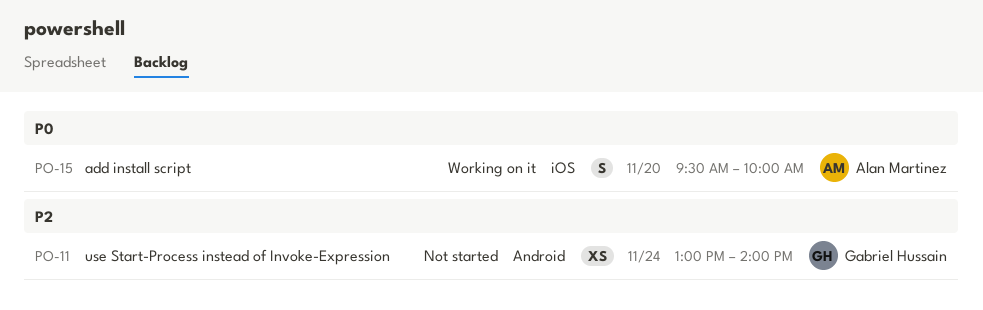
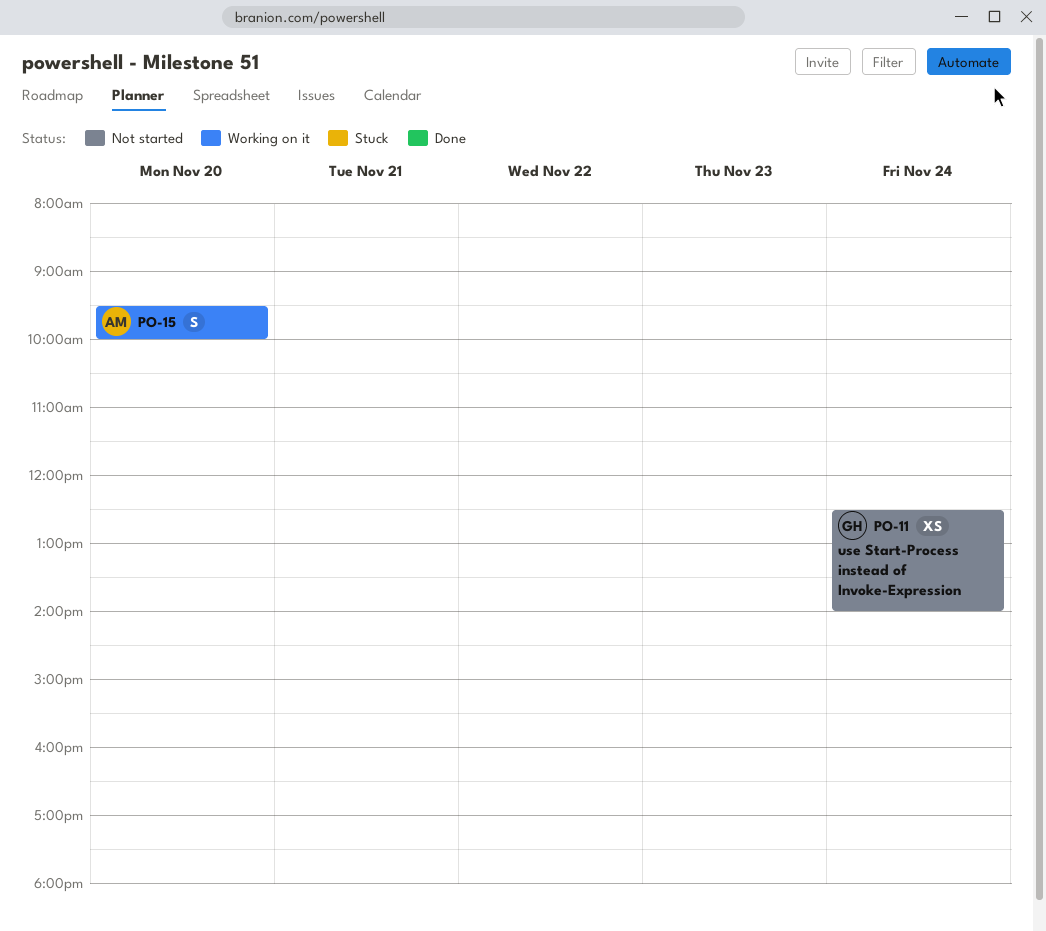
PO-11, begins: 13:00 -> 12:30

